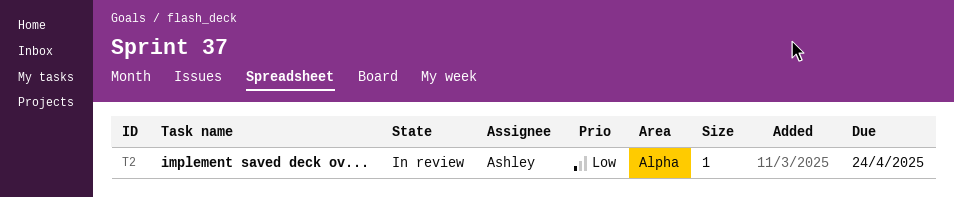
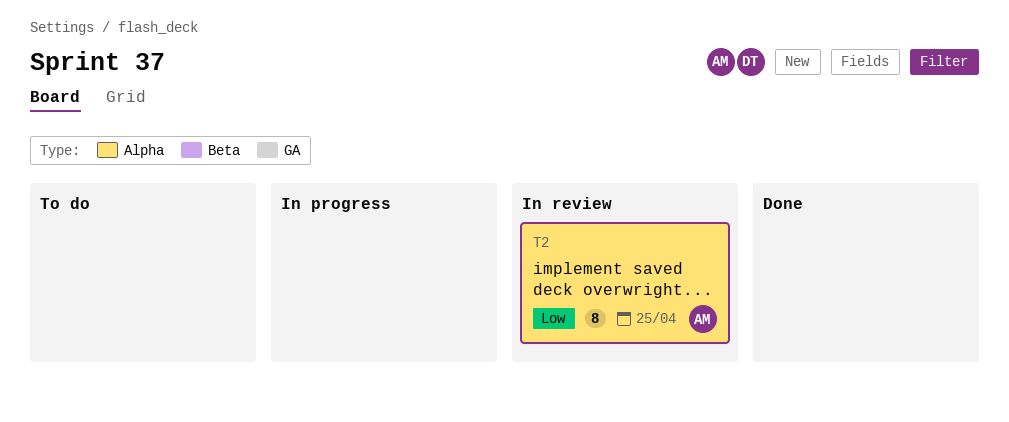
T2, estimate: 1 -> 8
T2, due: Apr 24 -> Apr 25

